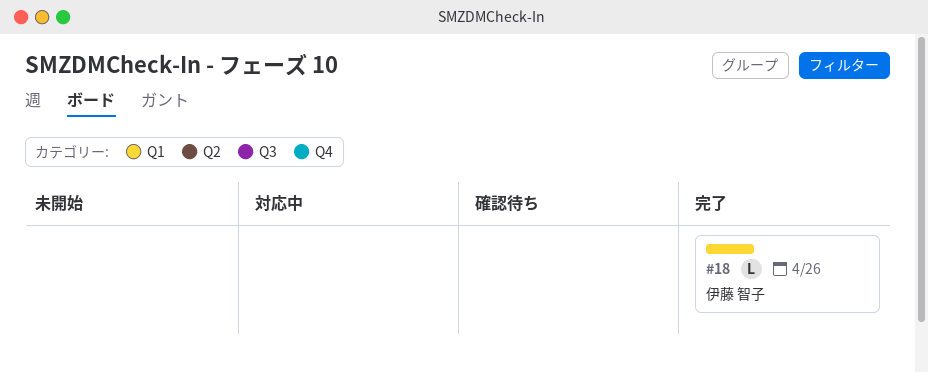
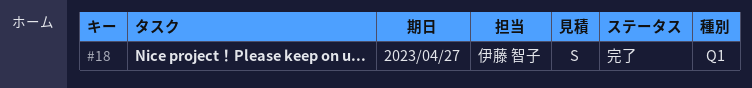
#18, estimate: L -> S
#18, due: Apr 26 -> Apr 27

